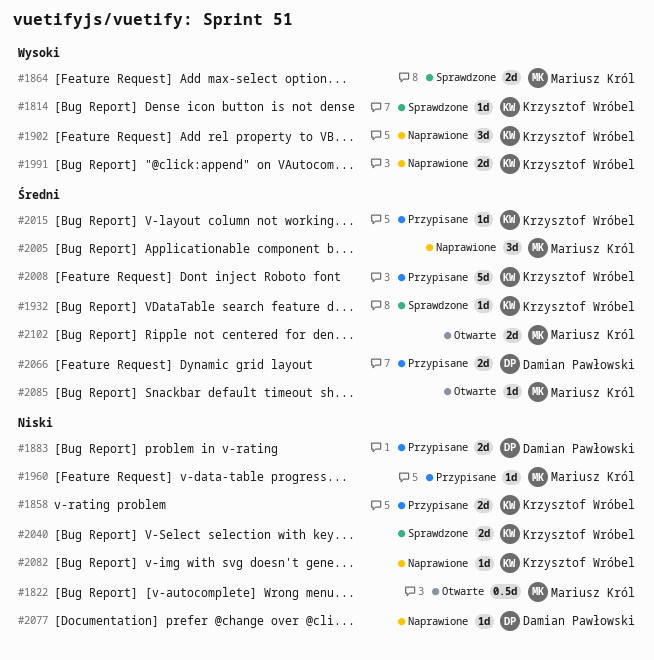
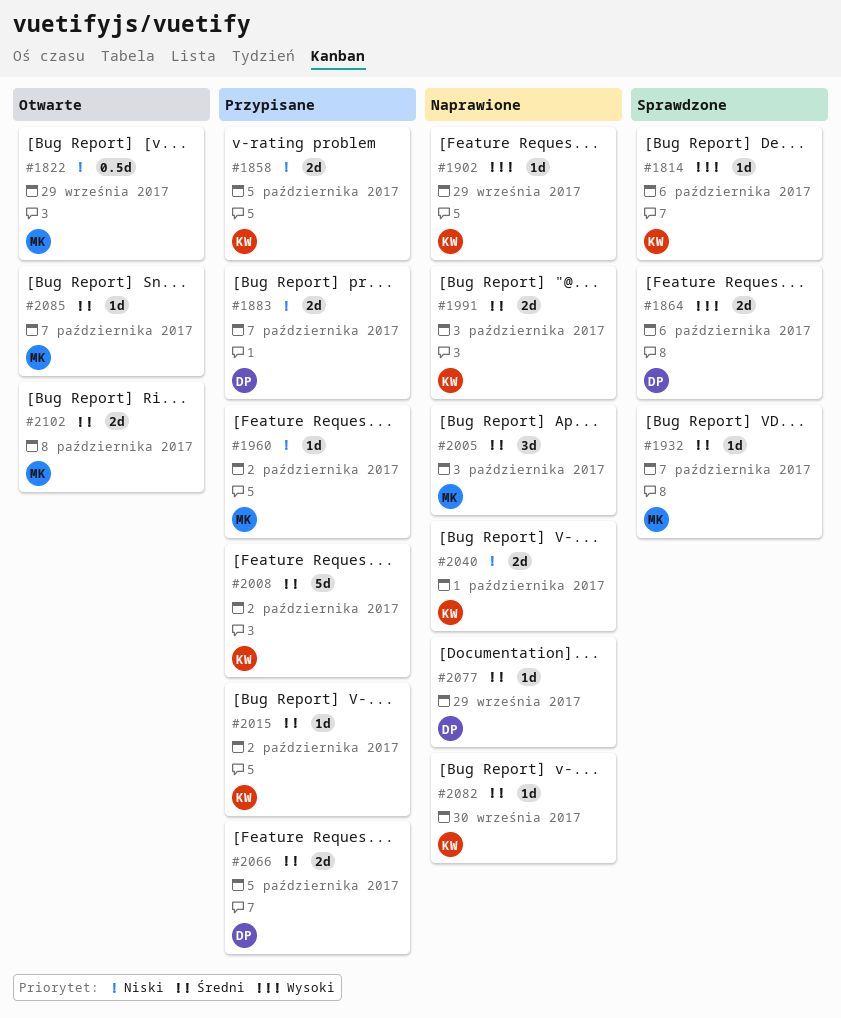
#1864, owner: Mariusz Król -> Damian Pawłowski
#1902, estimate: 3d -> 1d
#1932, owner: Krzysztof Wróbel -> Mariusz Król
#1991, priority: Wysoki -> Średni
#2040, status: Sprawdzone -> Naprawione
#2077, priority: Niski -> Średni
#2082, priority: Niski -> Średni

